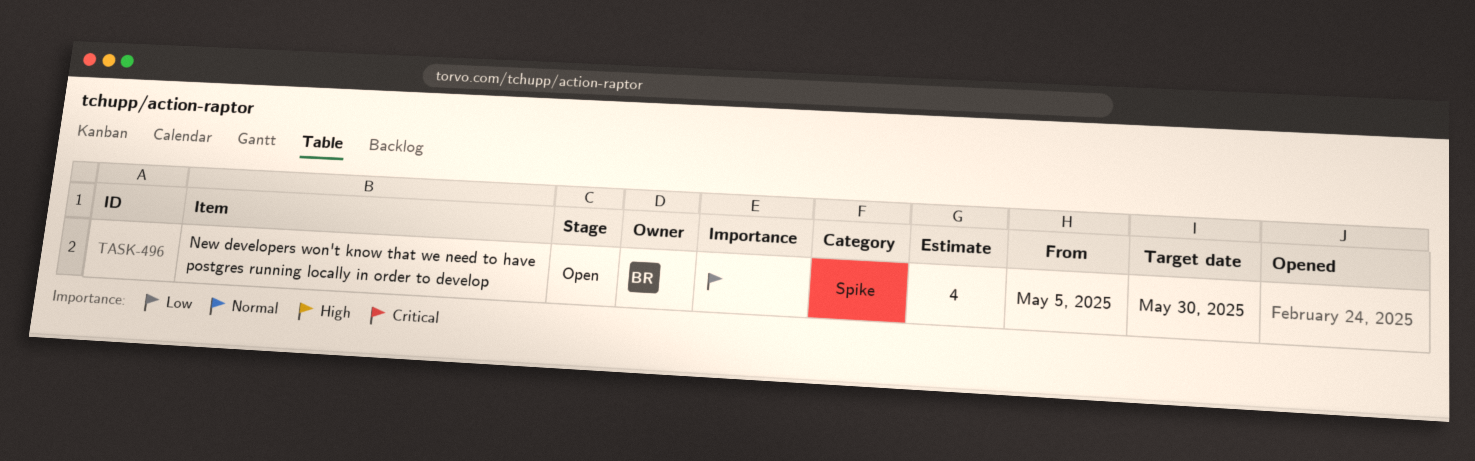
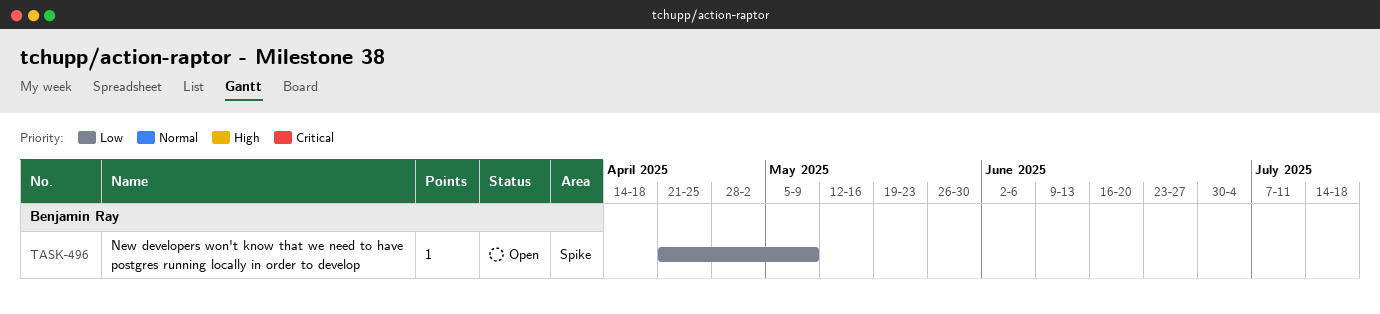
TASK-496, estimate: 4 -> 1
TASK-496, start: May 5 -> Apr 21
TASK-496, due: May 30 -> May 9

